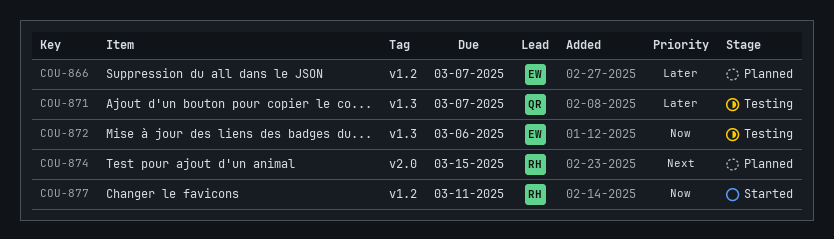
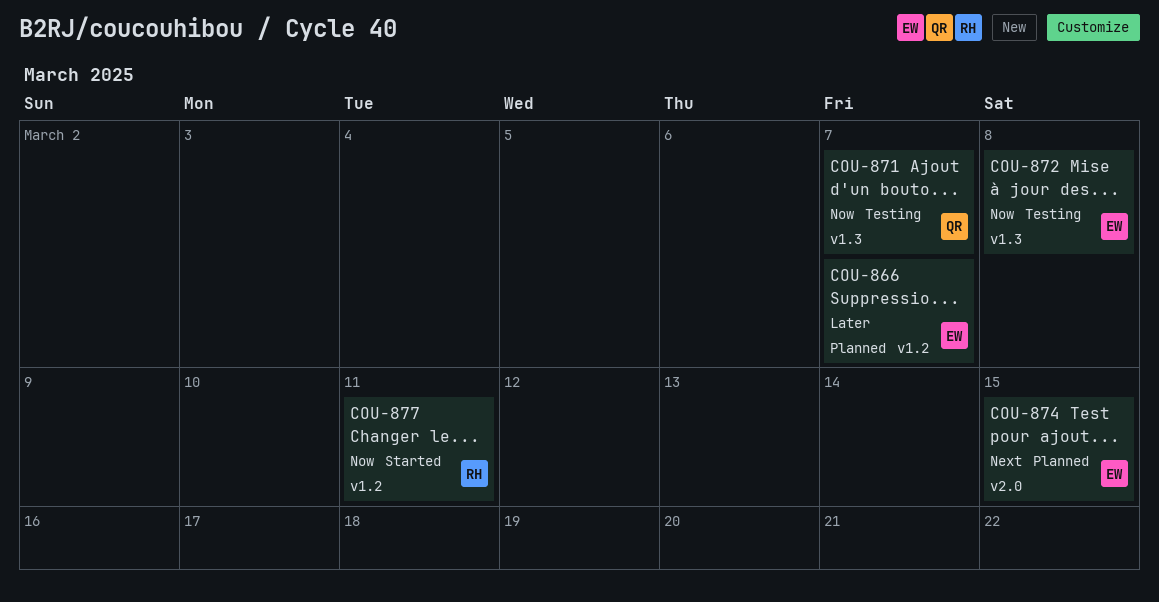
COU-871, priority: Later -> Now
COU-872, due: Mar 6 -> Mar 8
COU-874, owner: RH -> EW

